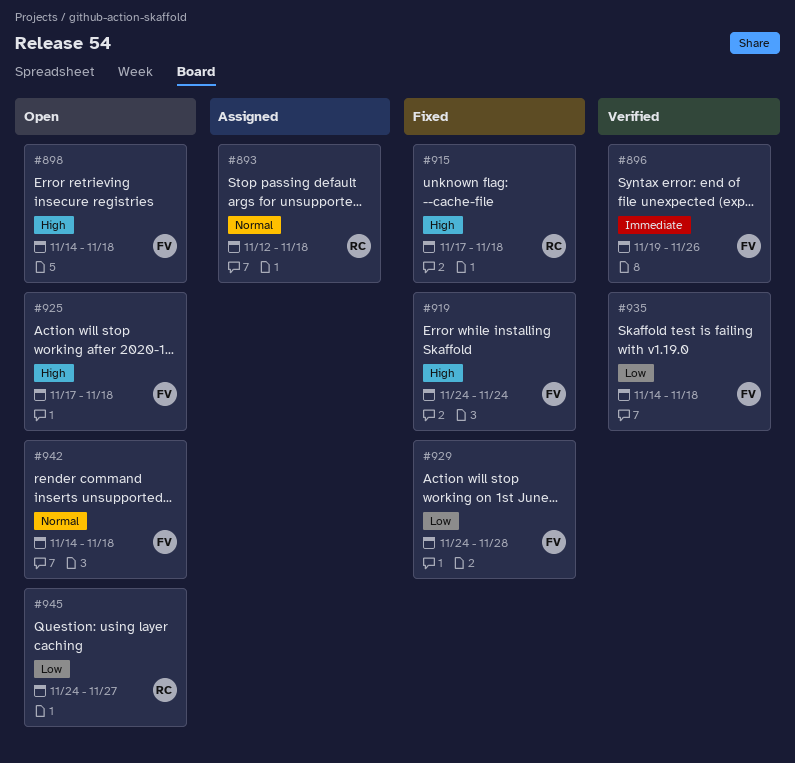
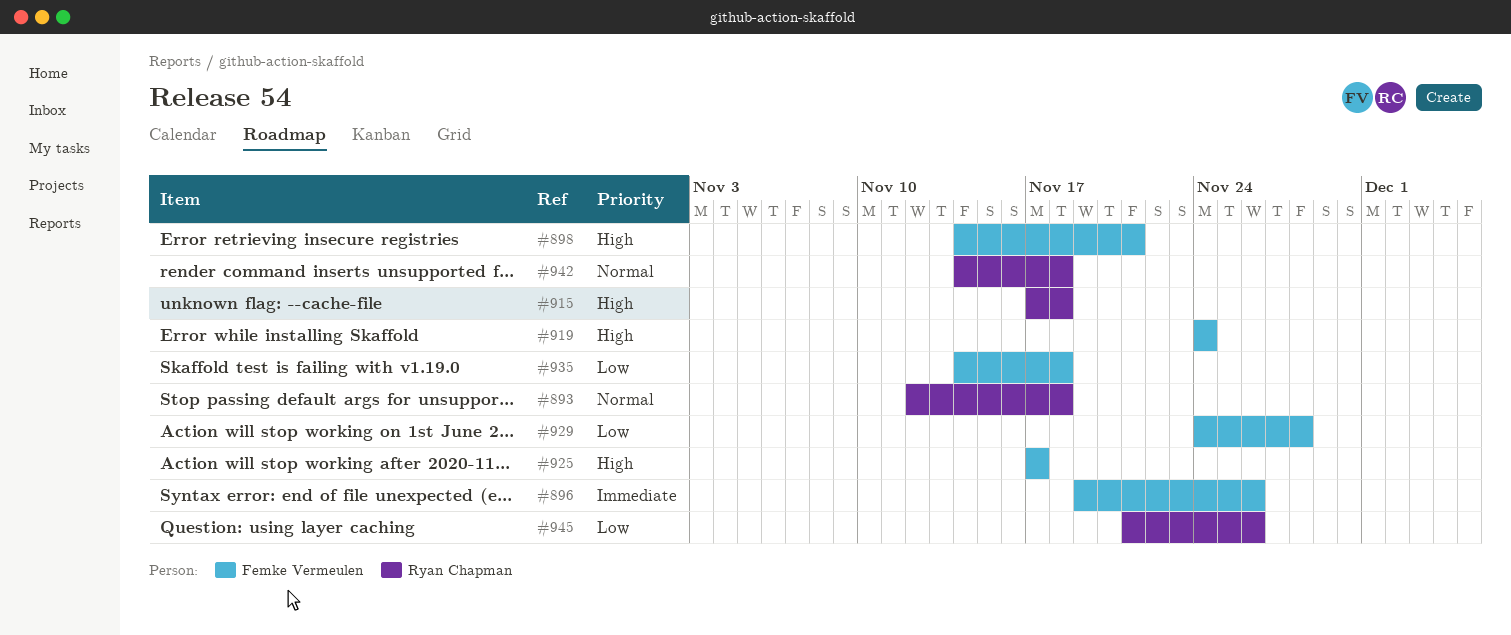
#898, due: Nov 18 -> Nov 21
#925, due: Nov 18 -> Nov 17
#942, owner: Femke Vermeulen -> Ryan Chapman
#945, start: Nov 24 -> Nov 21
#945, due: Nov 27 -> Nov 26

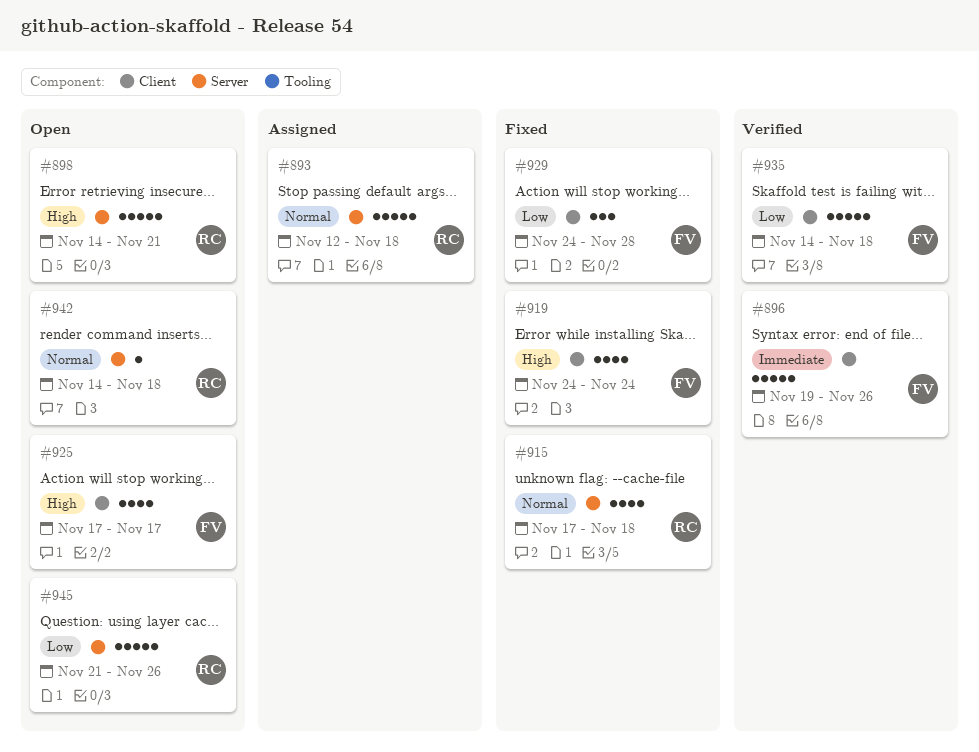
#898, owner: Femke Vermeulen -> Ryan Chapman
#915, priority: High -> Normal

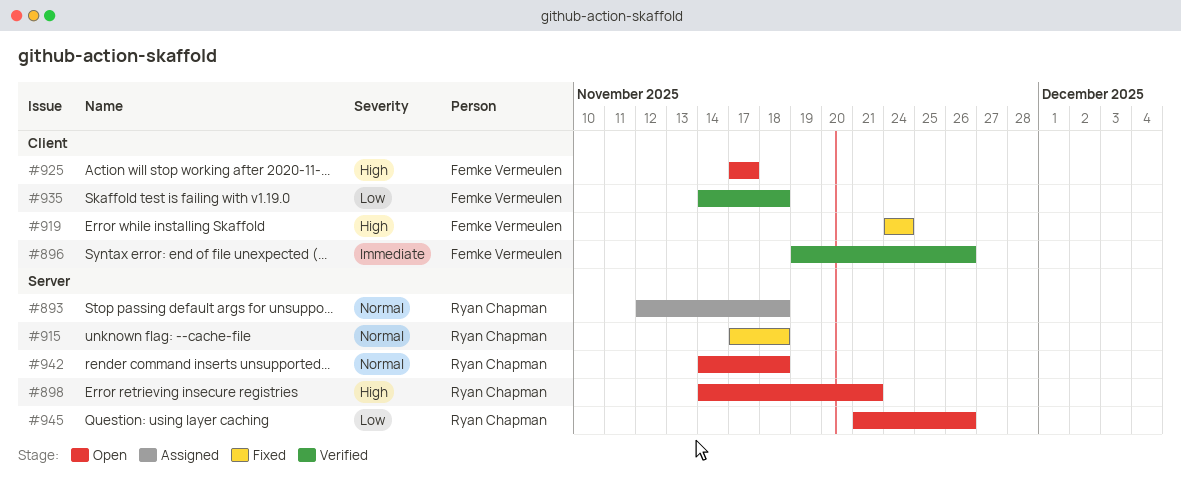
#929: present -> none

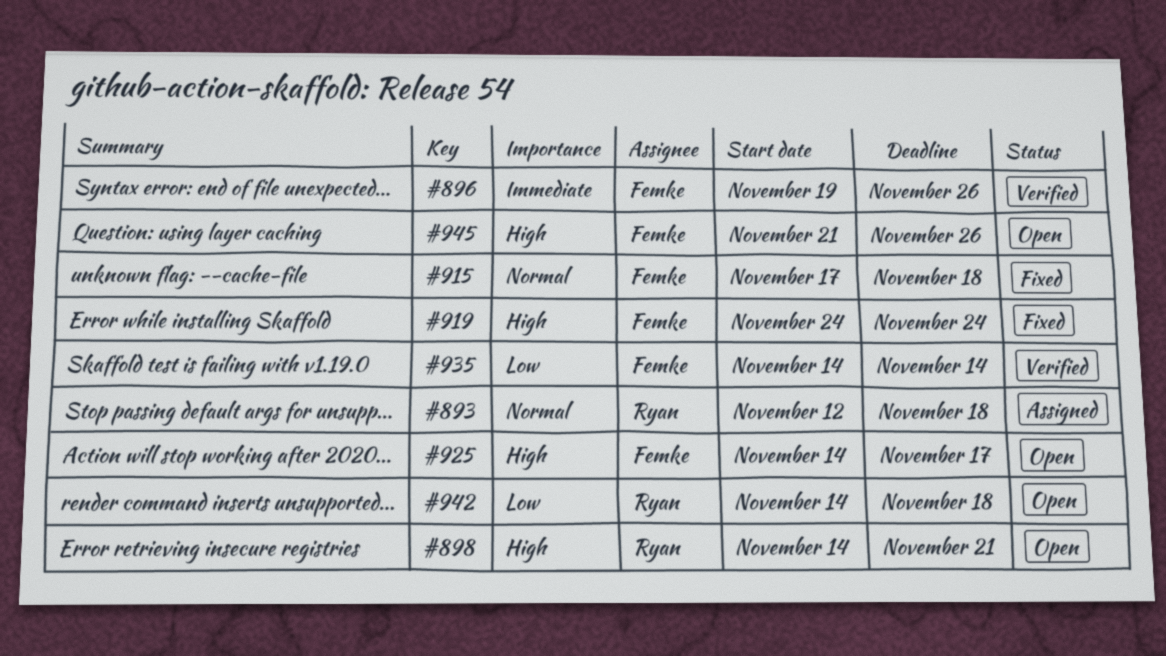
#915, owner: Ryan Chapman -> Femke Vermeulen
#925, start: Nov 17 -> Nov 14
#935, due: Nov 18 -> Nov 14
#942, priority: Normal -> Low
#945, owner: Ryan Chapman -> Femke Vermeulen
#945, priority: Low -> High

